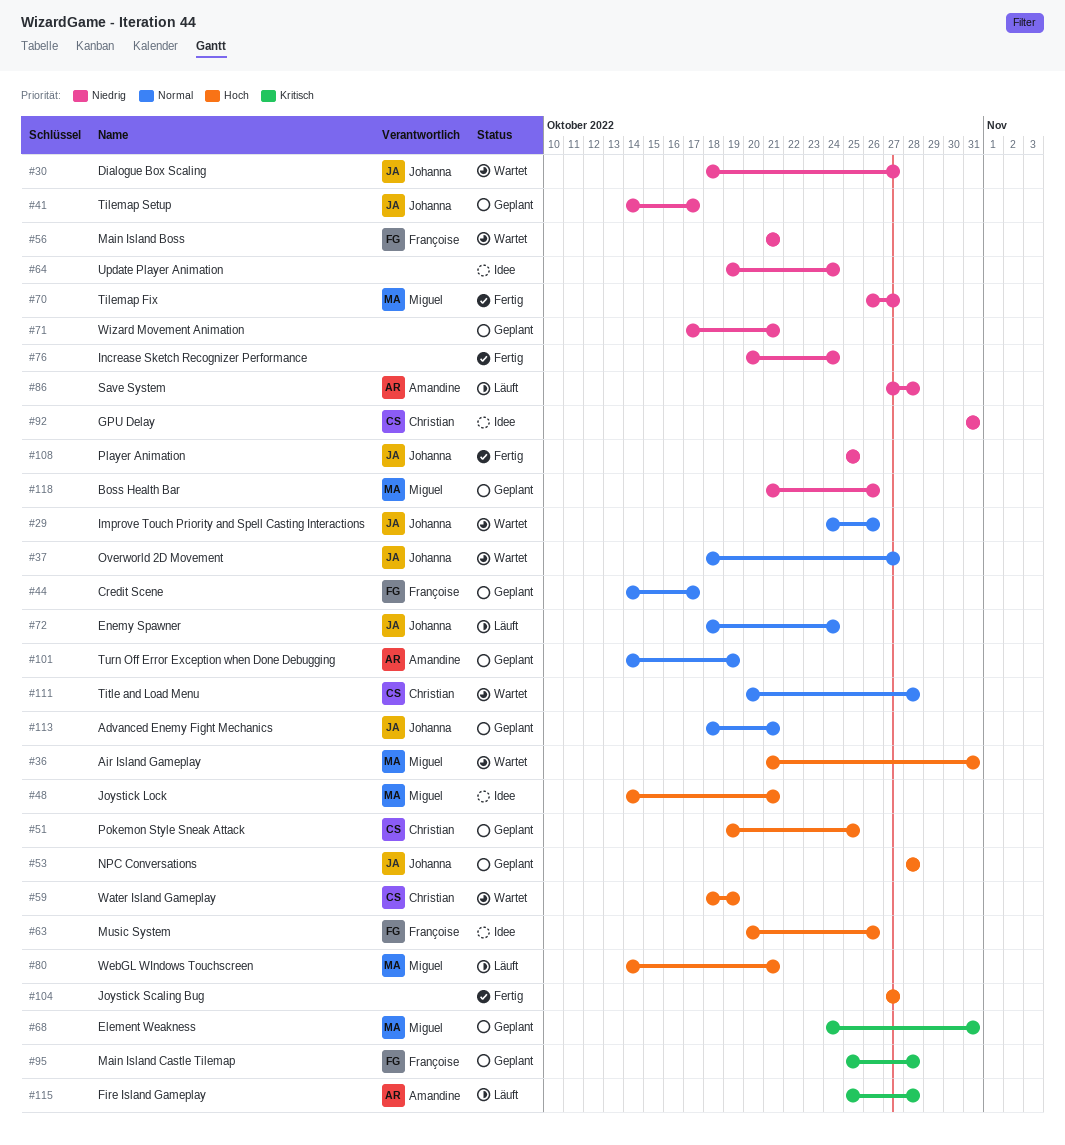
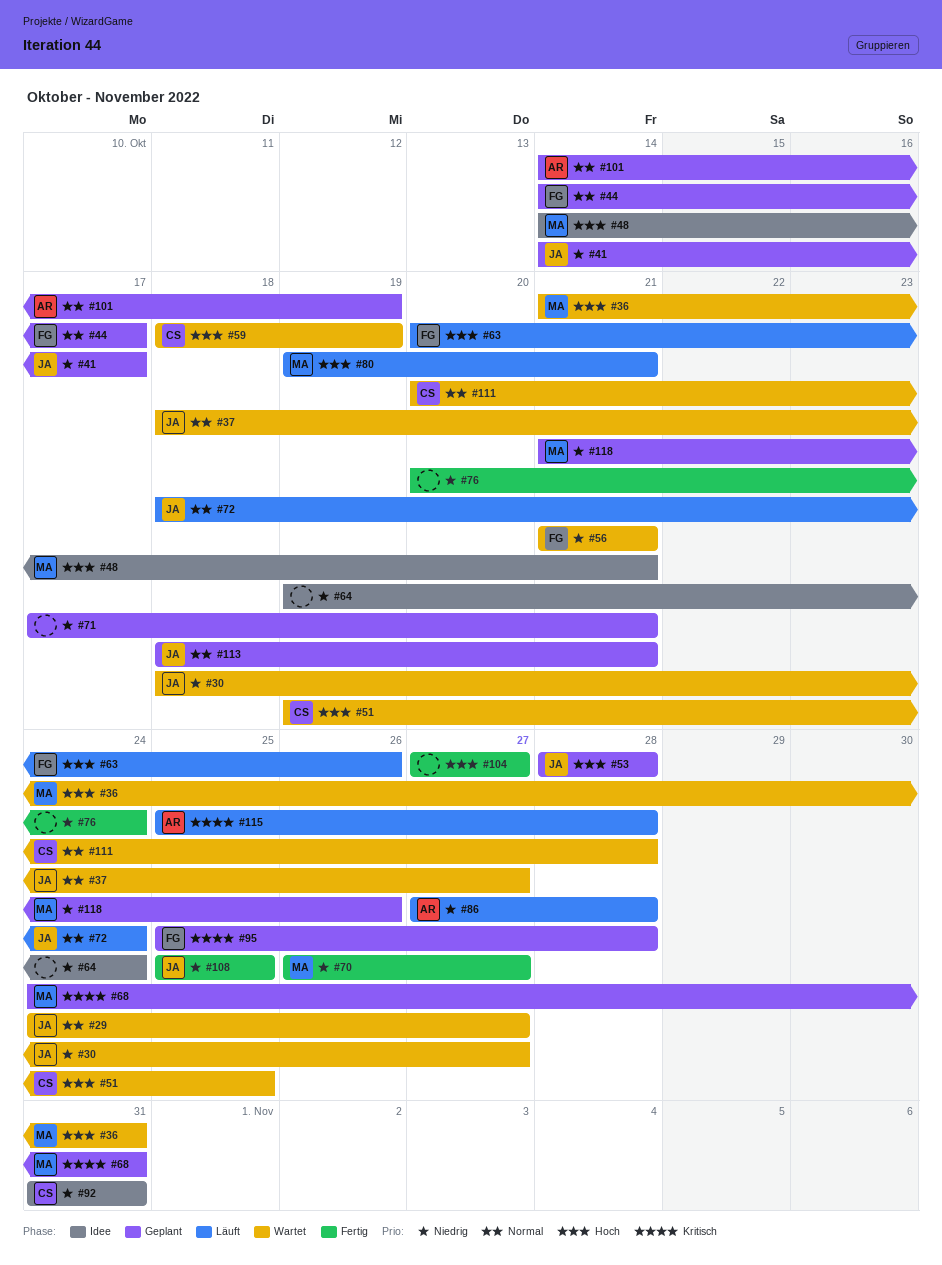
#29, due: Oct 26 -> Oct 27
#51, status: Geplant -> Wartet
#63, status: Idee -> Läuft
#80, start: Oct 14 -> Oct 19

